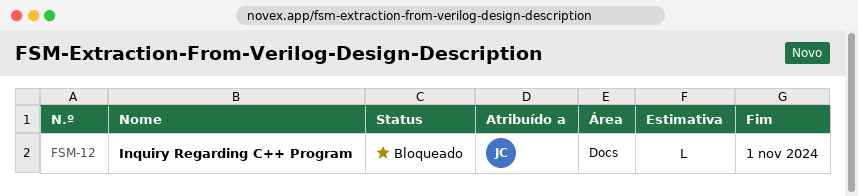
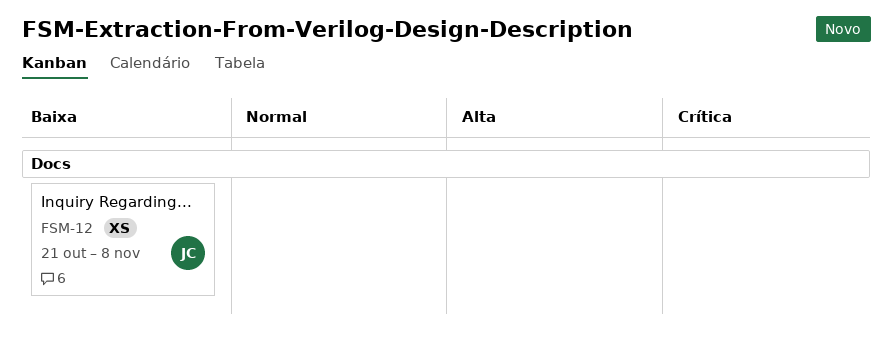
FSM-12, estimate: L -> XS
FSM-12, due: Nov 1 -> Nov 8

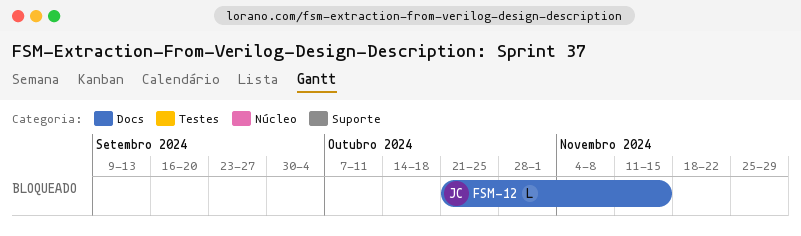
FSM-12, estimate: XS -> L
FSM-12, due: Nov 8 -> Nov 15

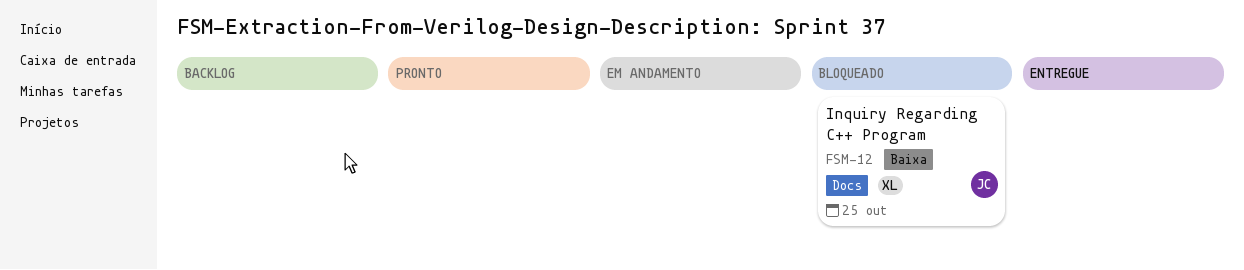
FSM-12, estimate: L -> XL
FSM-12, due: Nov 15 -> Oct 25

